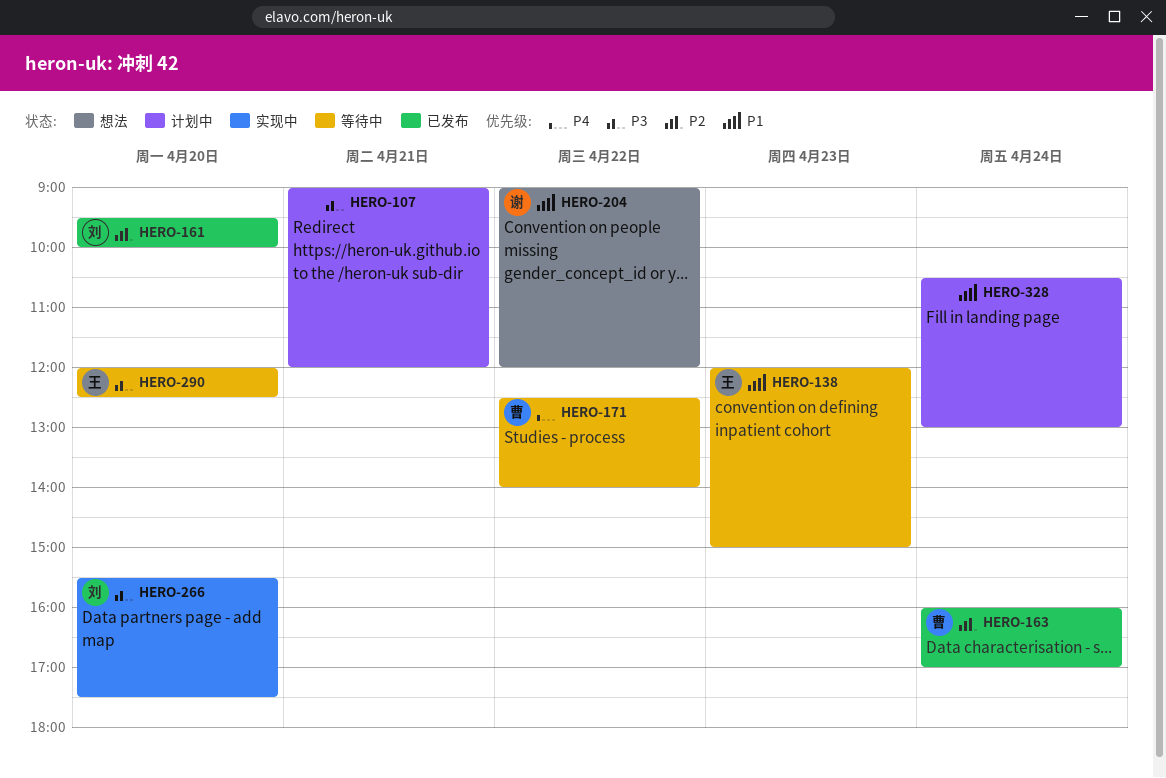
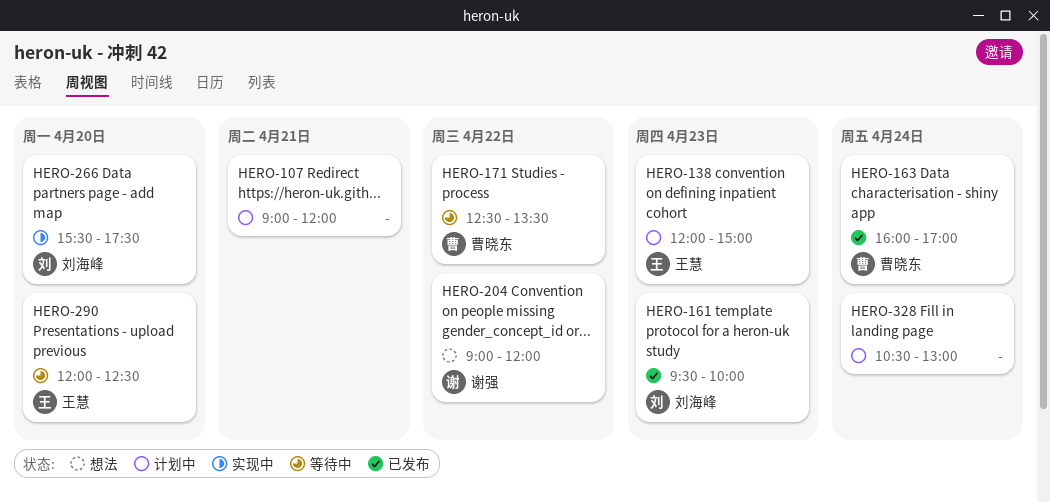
HERO-138, status: 等待中 -> 计划中
HERO-161, day: Apr 20 -> Apr 23
HERO-171, ends: 14:00 -> 13:30

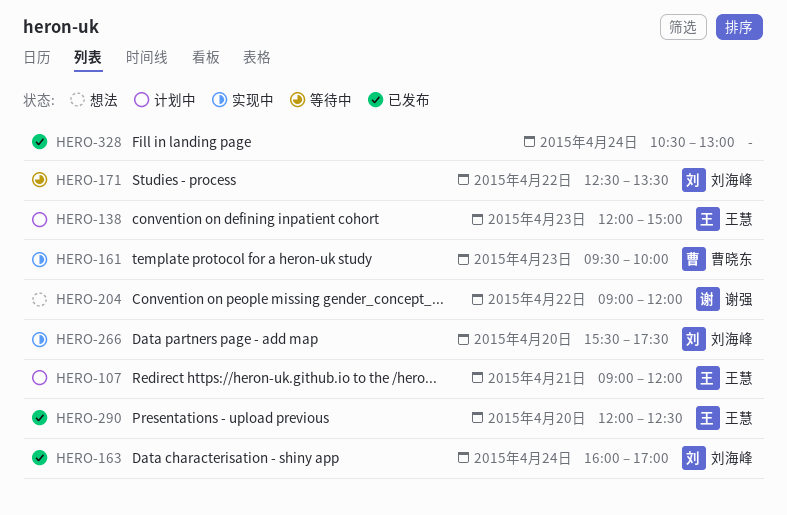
HERO-107, owner: none -> 王慧
HERO-161, status: 已发布 -> 实现中
HERO-161, owner: 刘海峰 -> 曹晓东
HERO-163, owner: 曹晓东 -> 刘海峰
HERO-171, owner: 曹晓东 -> 刘海峰
HERO-290, status: 等待中 -> 已发布
HERO-328, status: 计划中 -> 已发布

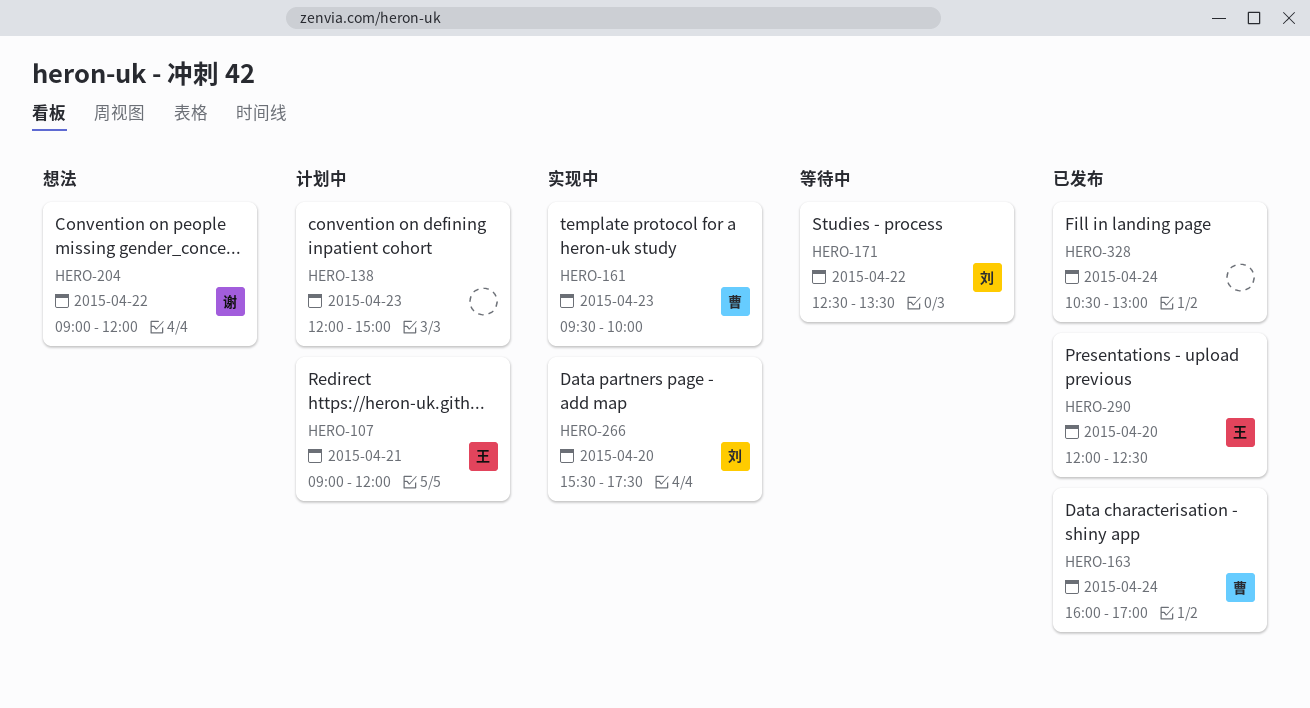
HERO-138, owner: 王慧 -> none
HERO-163, owner: 刘海峰 -> 曹晓东

